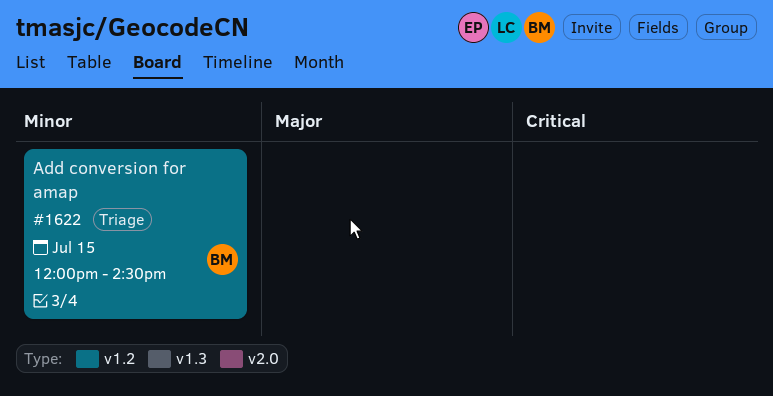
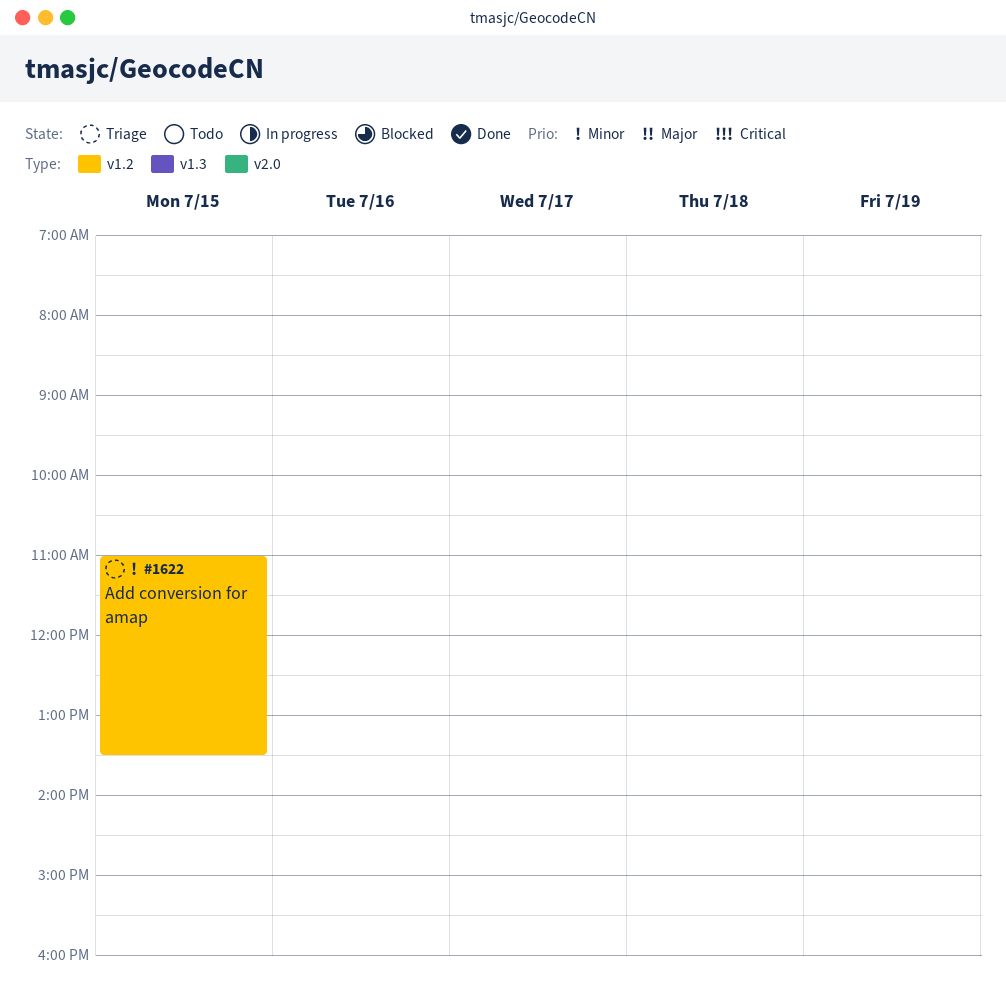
#1622, begins: 12:00 -> 11:00
#1622, ends: 14:30 -> 13:30

